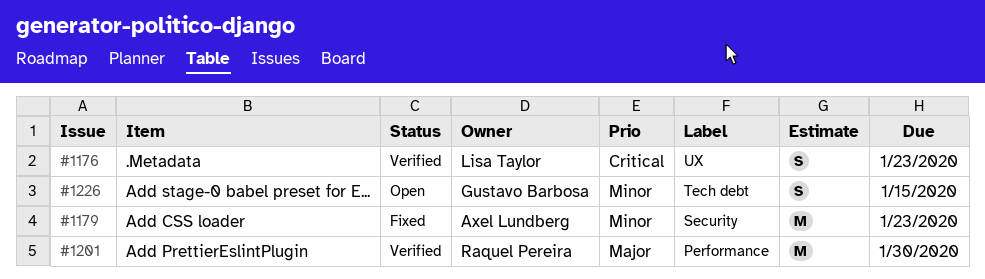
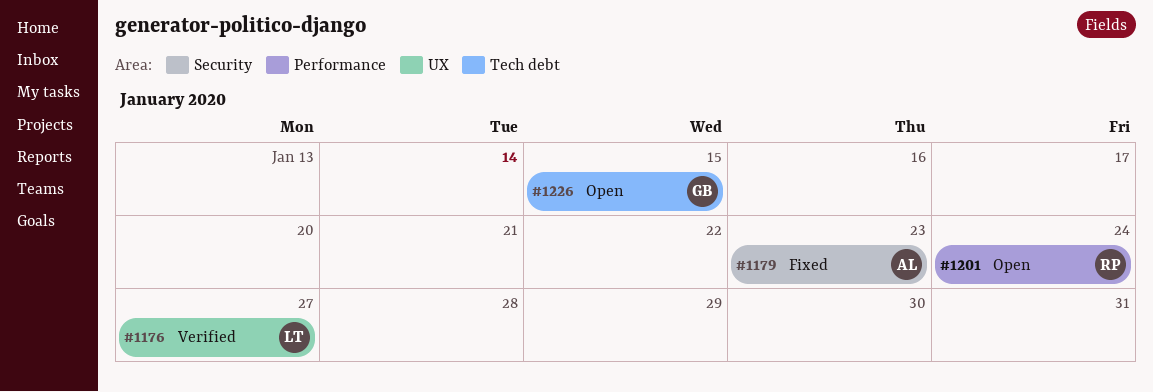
#1176, due: Jan 23 -> Jan 27
#1201, status: Verified -> Open
#1201, due: Jan 30 -> Jan 24

